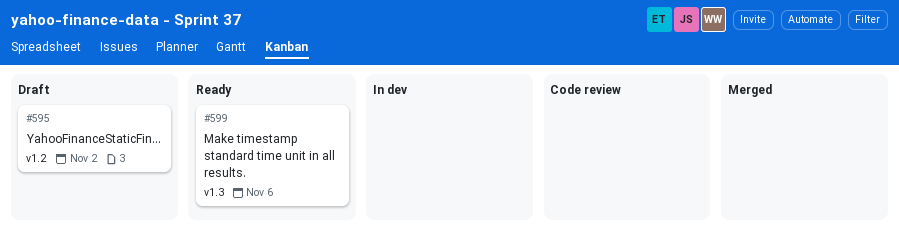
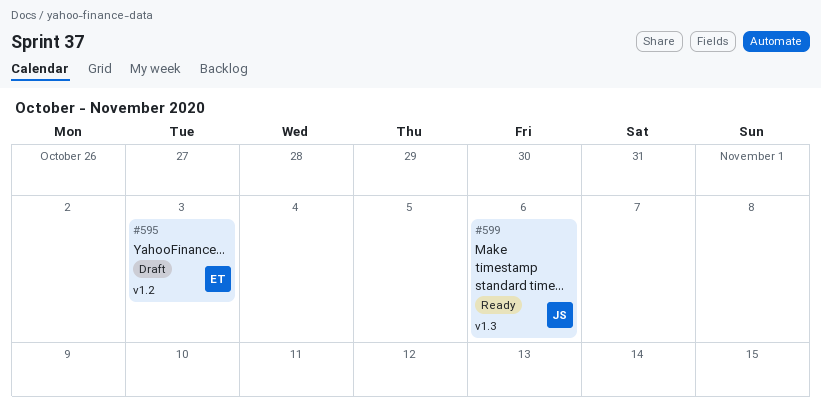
#595, due: Nov 2 -> Nov 3

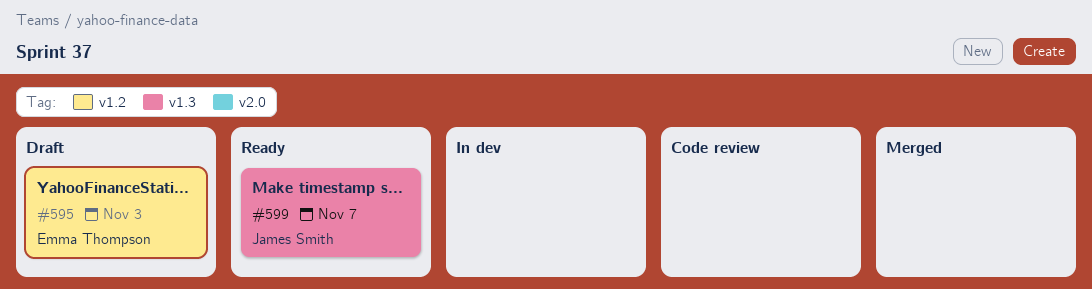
#599, due: Nov 6 -> Nov 7

